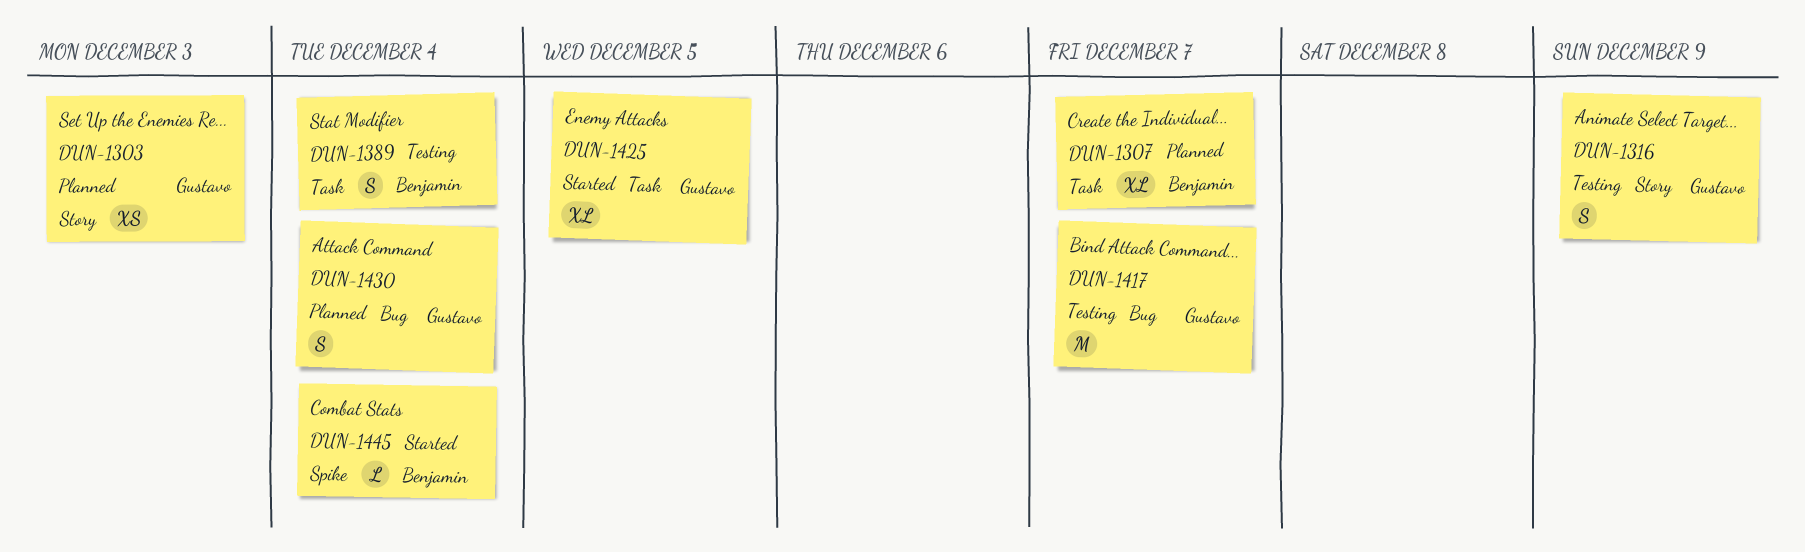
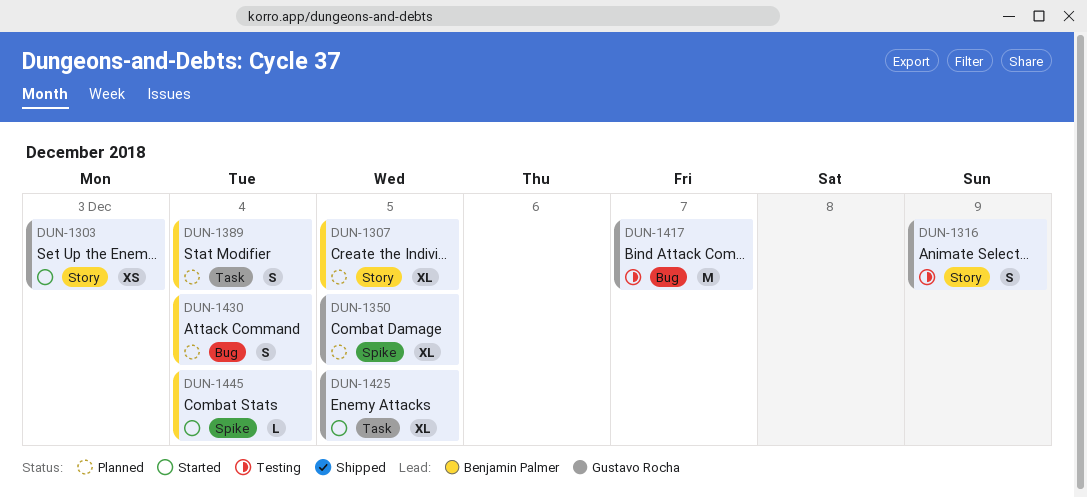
DUN-1303, status: Planned -> Started
DUN-1307, label: Task -> Story
DUN-1307, due: Dec 7 -> Dec 5
DUN-1350: none -> present
DUN-1389, status: Testing -> Planned
DUN-1430, owner: Gustavo Rocha -> Benjamin Palmer

